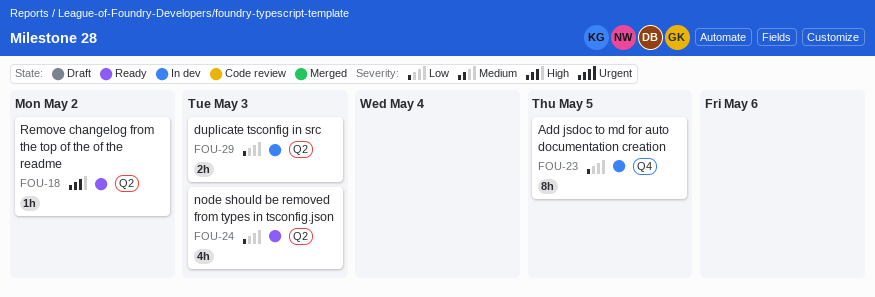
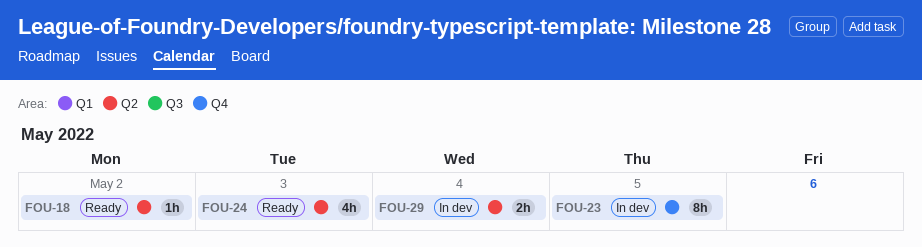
FOU-29, due: May 3 -> May 4

